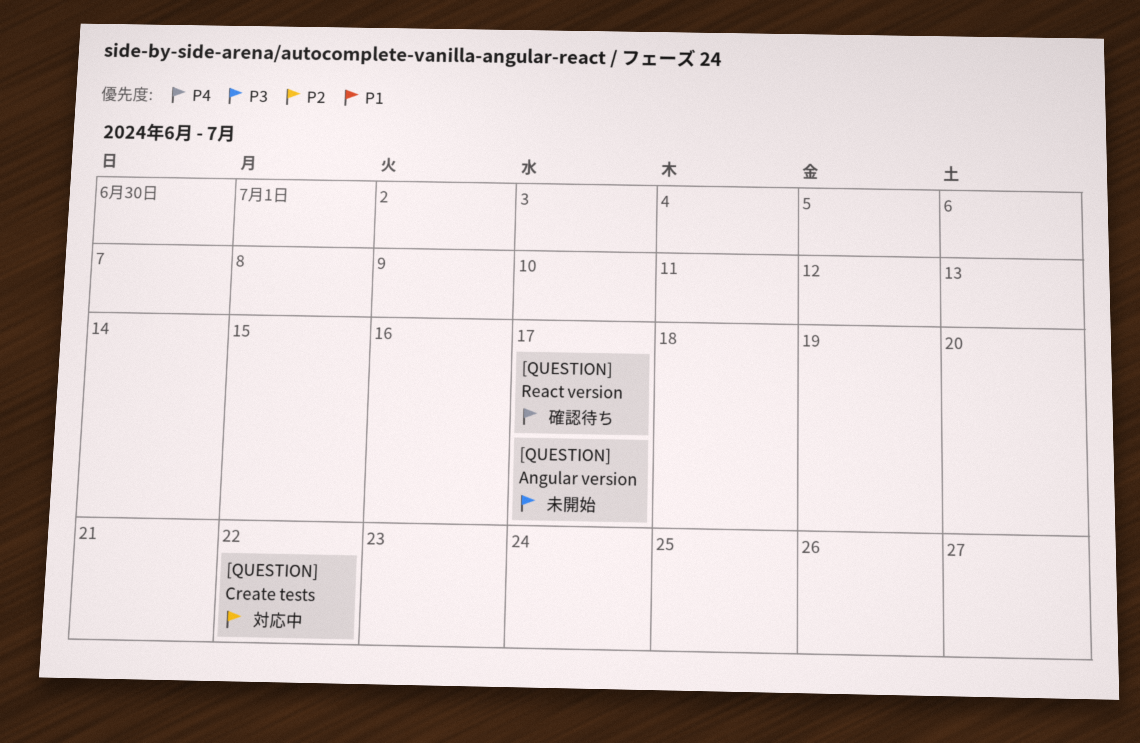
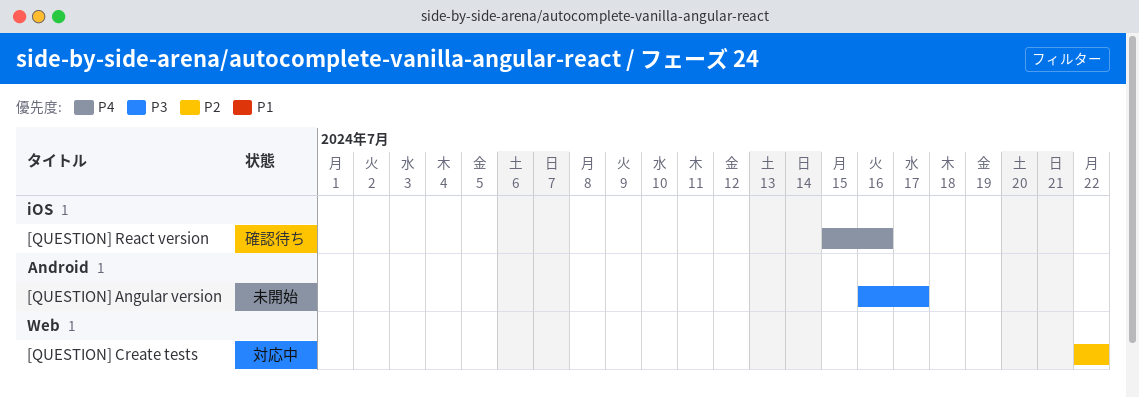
[QUESTION] React version, due: Jul 17 -> Jul 16

